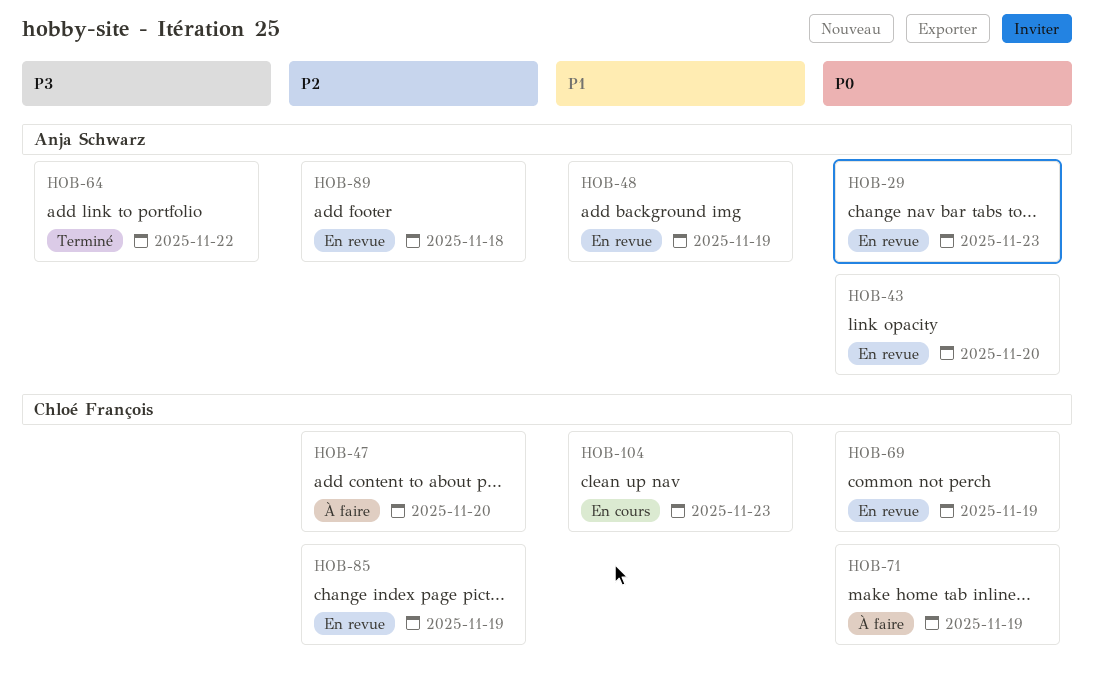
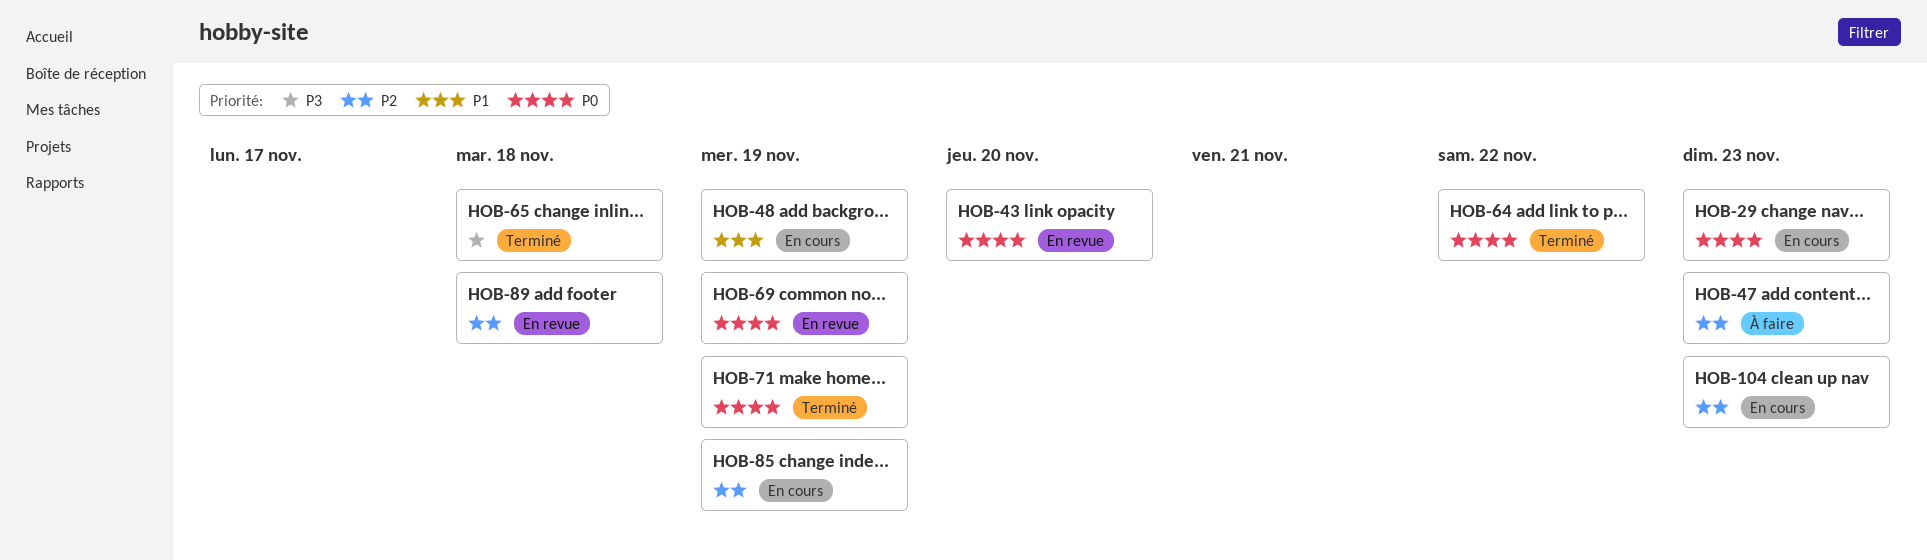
HOB-29, status: En revue -> En cours
HOB-47, due: Nov 20 -> Nov 23
HOB-48, status: En revue -> En cours
HOB-64, priority: P3 -> P0
HOB-65: none -> present
HOB-71, status: À faire -> Terminé
HOB-85, status: En revue -> En cours
HOB-104, priority: P1 -> P2

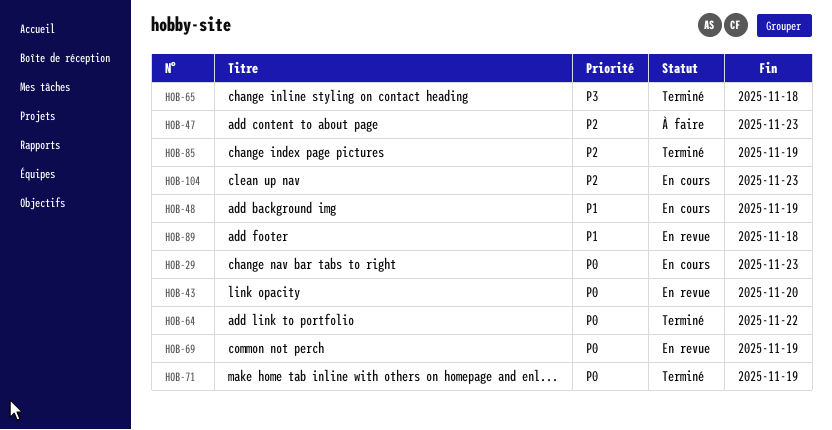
HOB-85, status: En cours -> Terminé
HOB-89, priority: P2 -> P1

